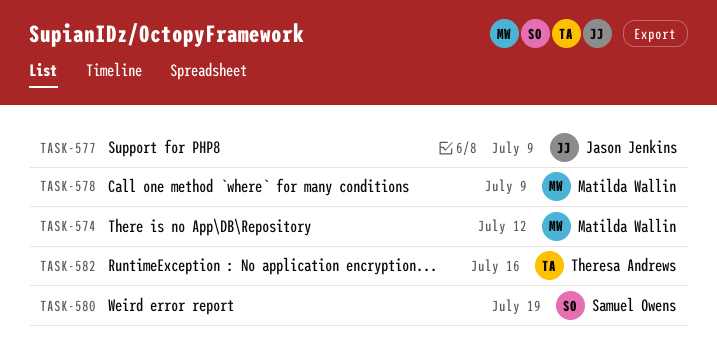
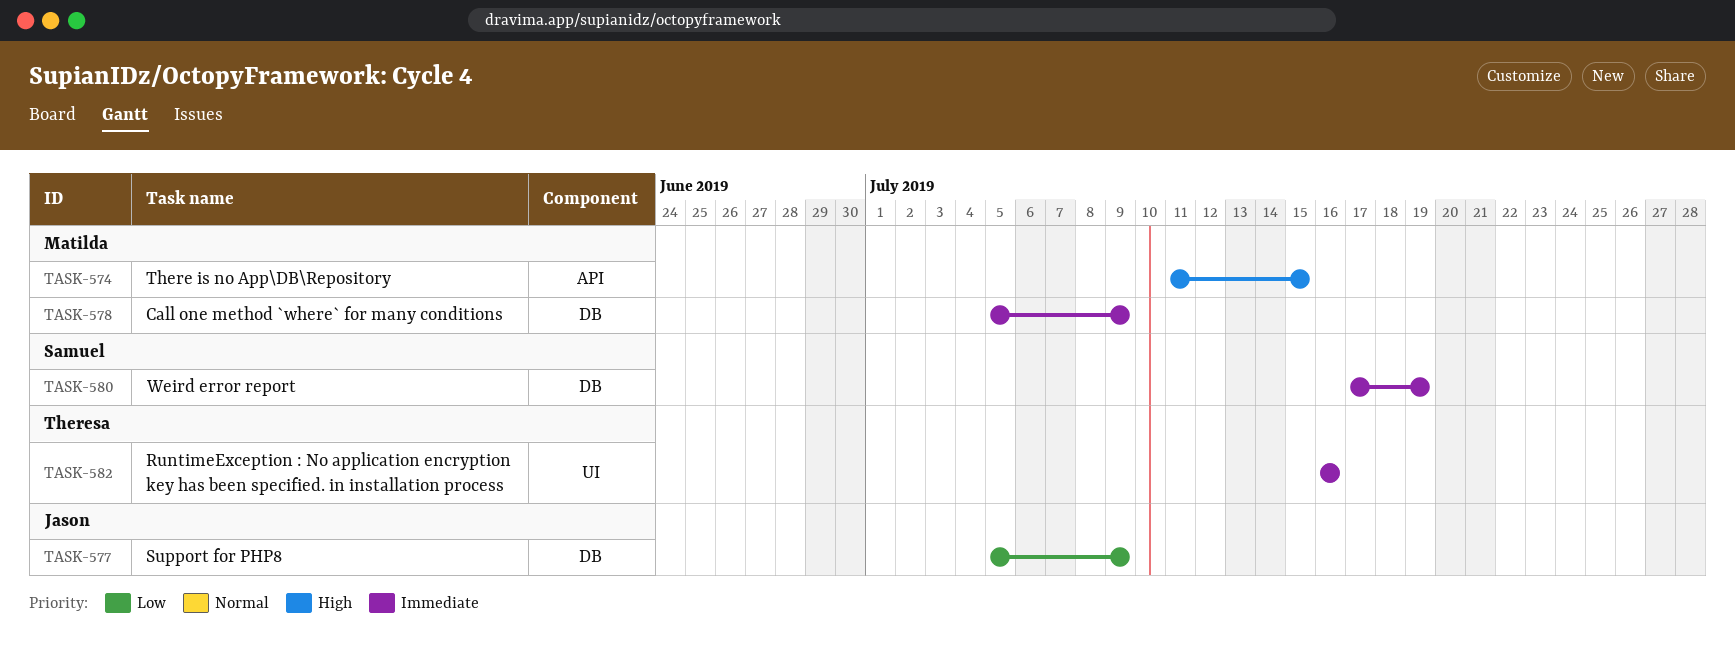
TASK-574, due: Jul 12 -> Jul 15

